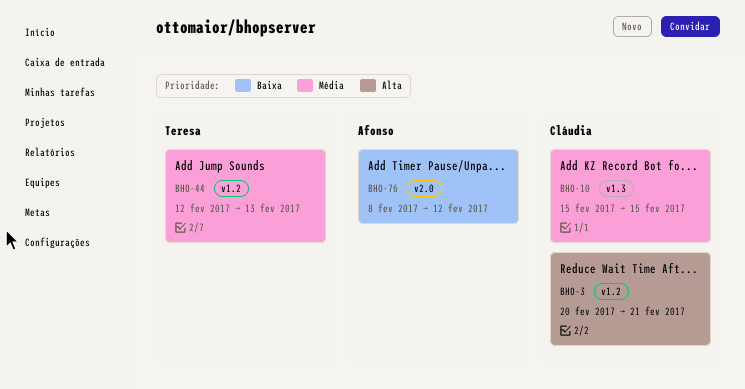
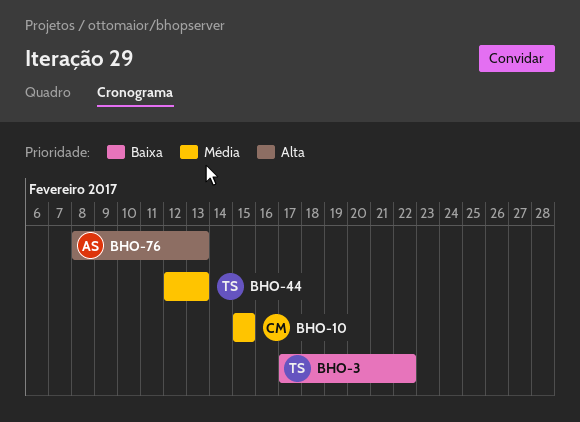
BHO-3, owner: Cláudia -> Teresa
BHO-3, priority: Alta -> Baixa
BHO-3, start: Feb 20 -> Feb 17
BHO-3, due: Feb 21 -> Feb 22
BHO-76, priority: Baixa -> Alta
BHO-76, due: Feb 12 -> Feb 13

